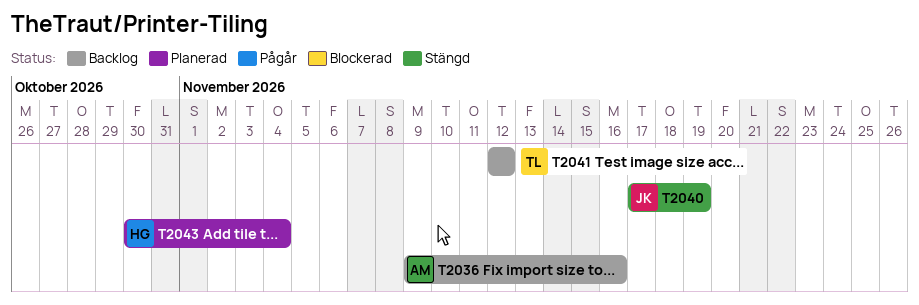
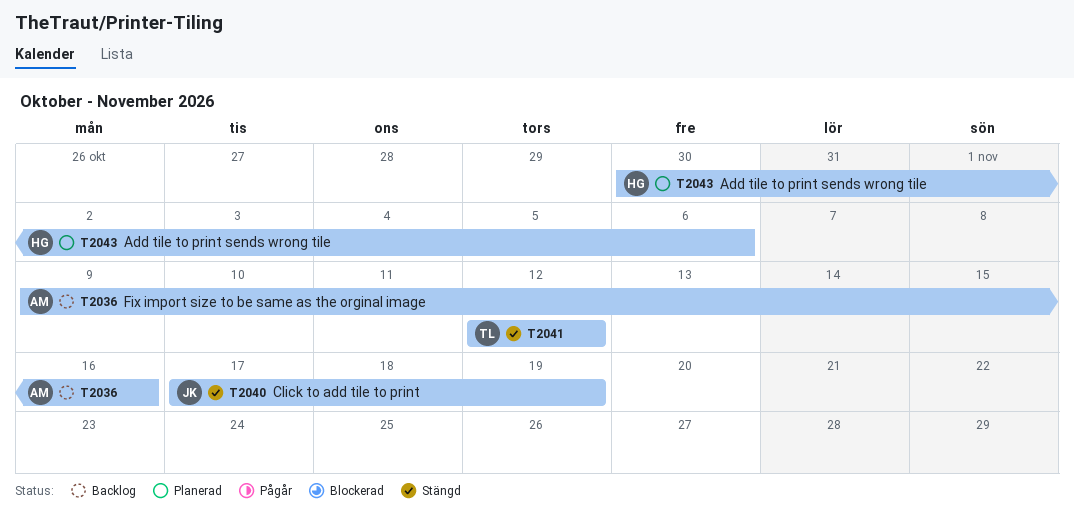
T2041, status: Backlog -> Stängd
T2043, due: Nov 4 -> Nov 6

